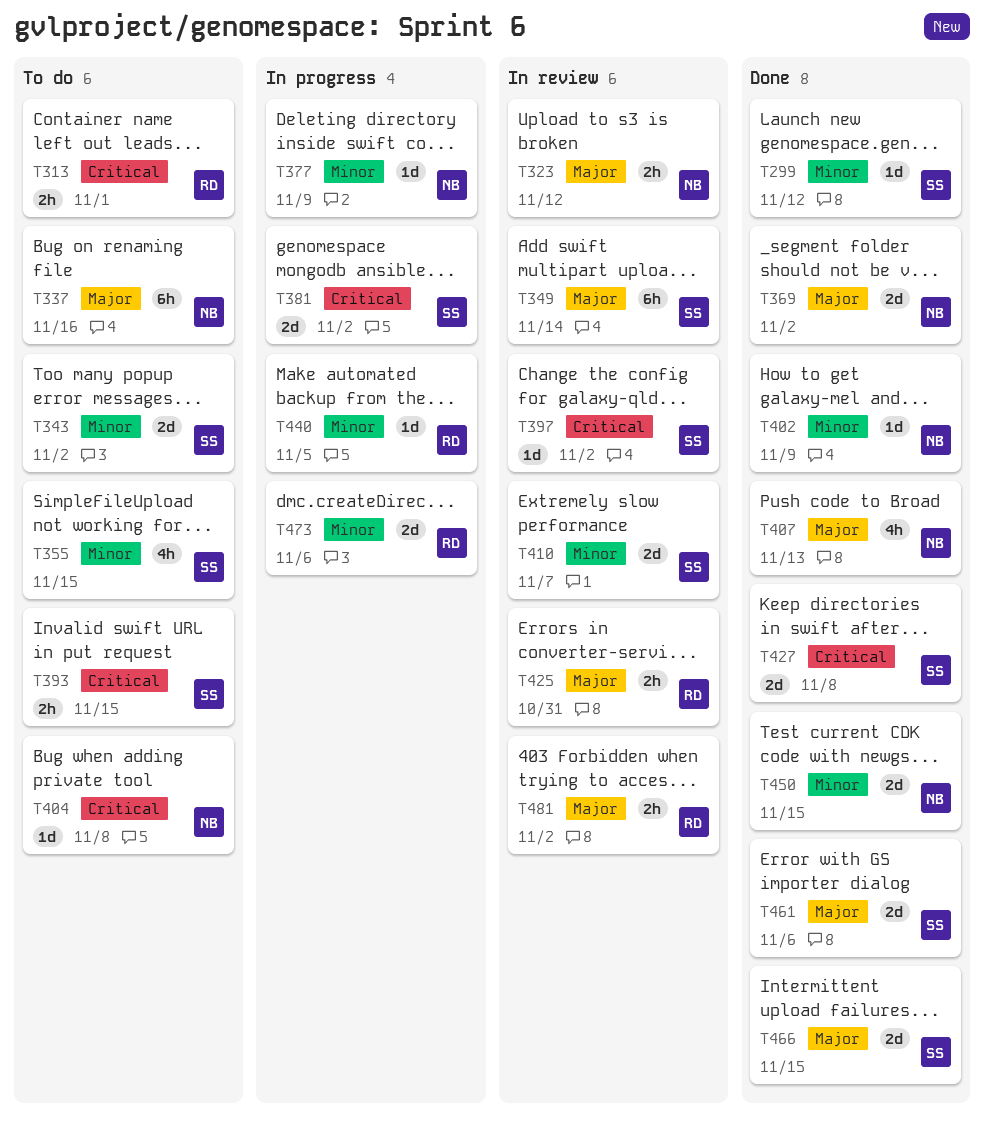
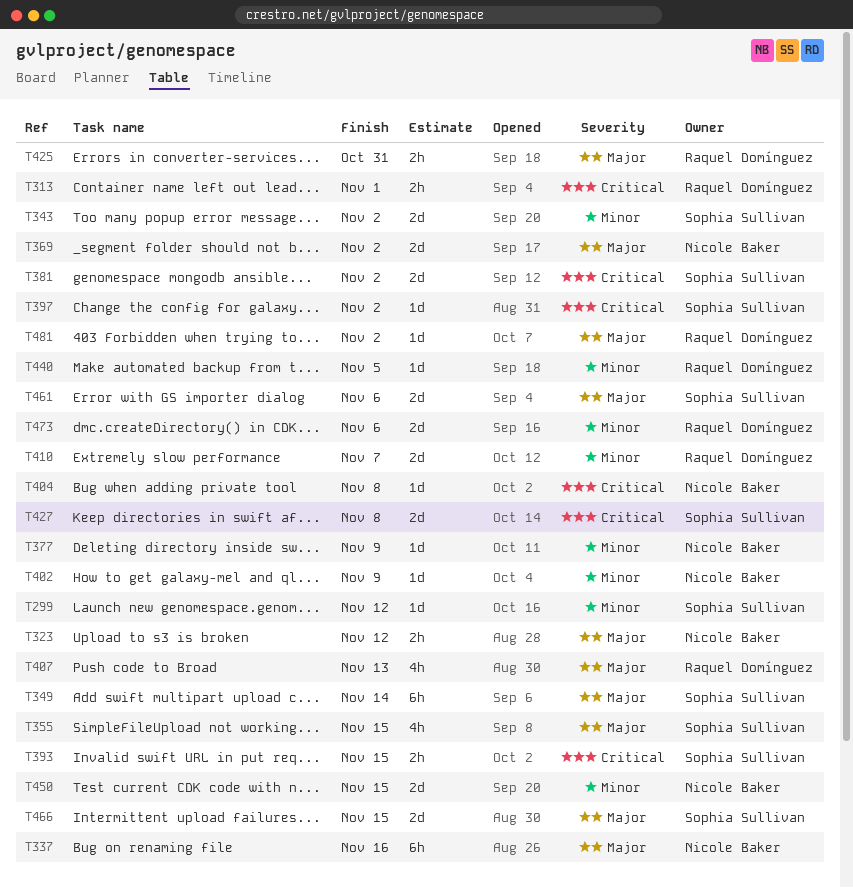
T355, priority: Minor -> Major
T407, owner: Nicole Baker -> Raquel Domínguez
T410, owner: Sophia Sullivan -> Raquel Domínguez
T481, estimate: 2h -> 1d

